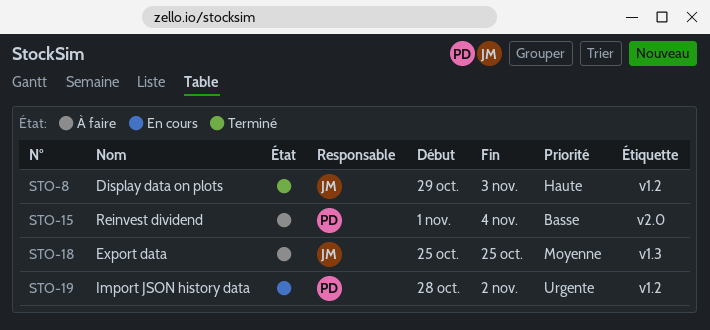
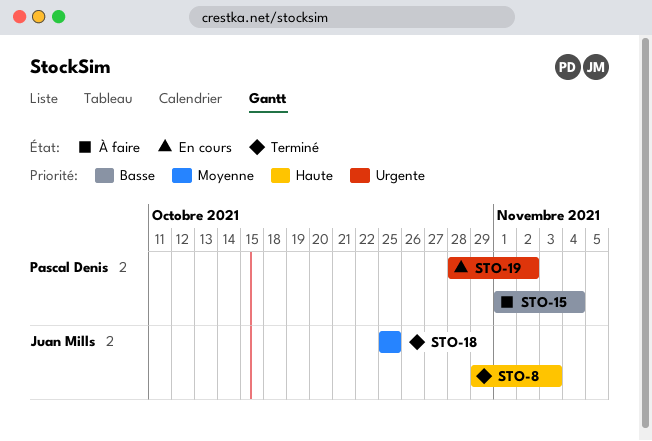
STO-18, status: À faire -> Terminé

